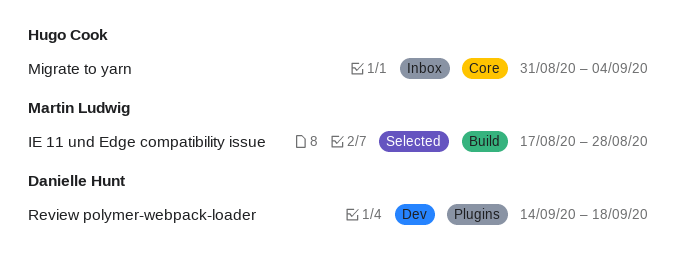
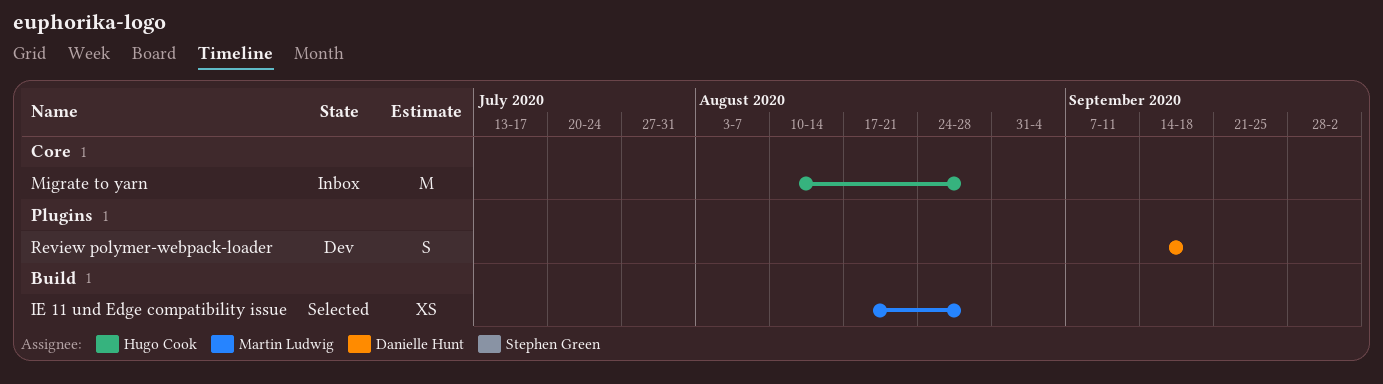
Migrate to yarn, start: Aug 31 -> Aug 10
Migrate to yarn, due: Sep 4 -> Aug 28

